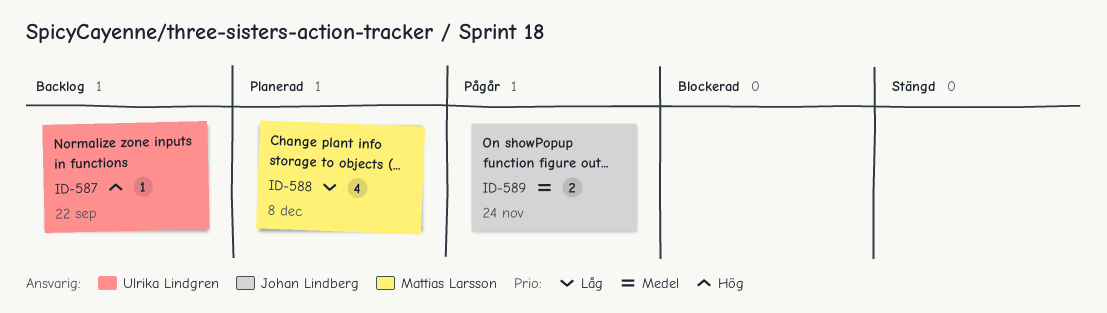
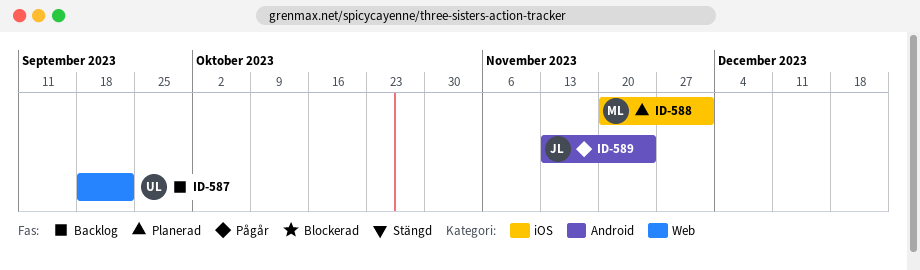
ID-588, due: Dec 8 -> Dec 1

